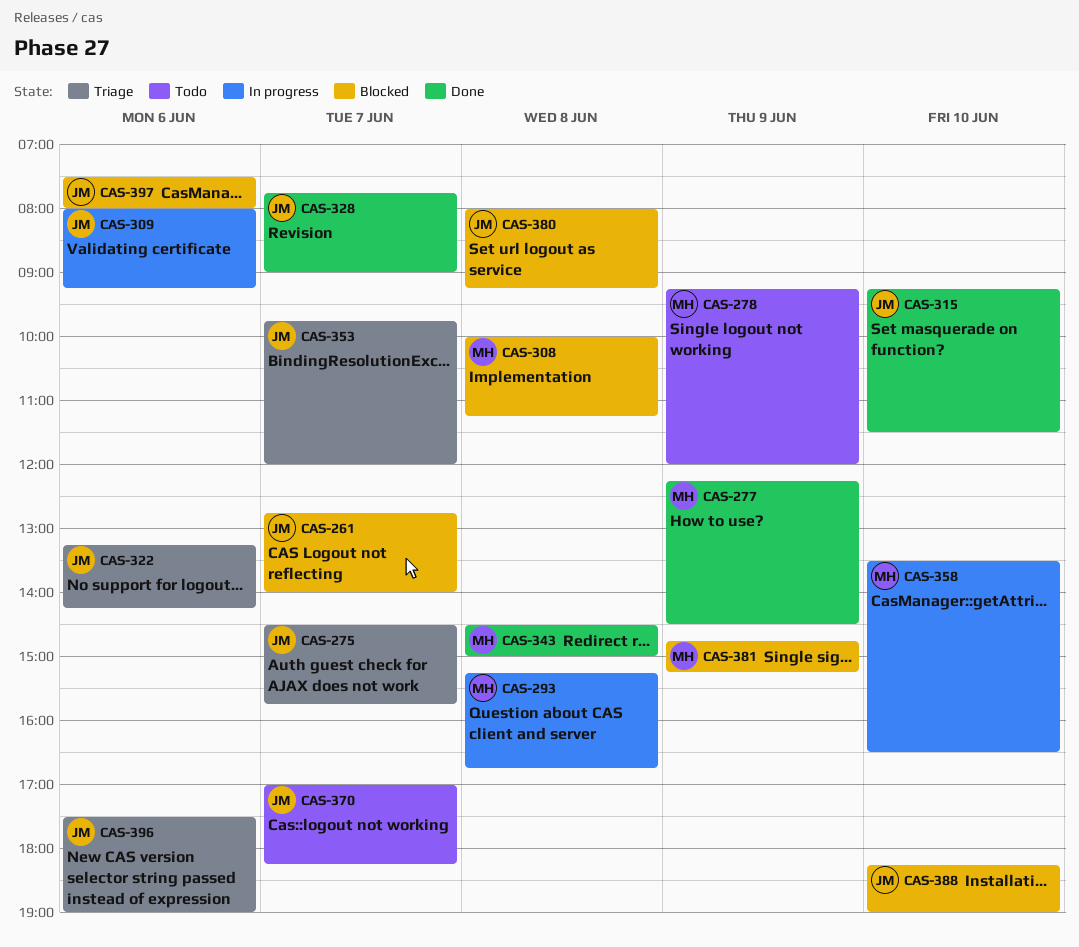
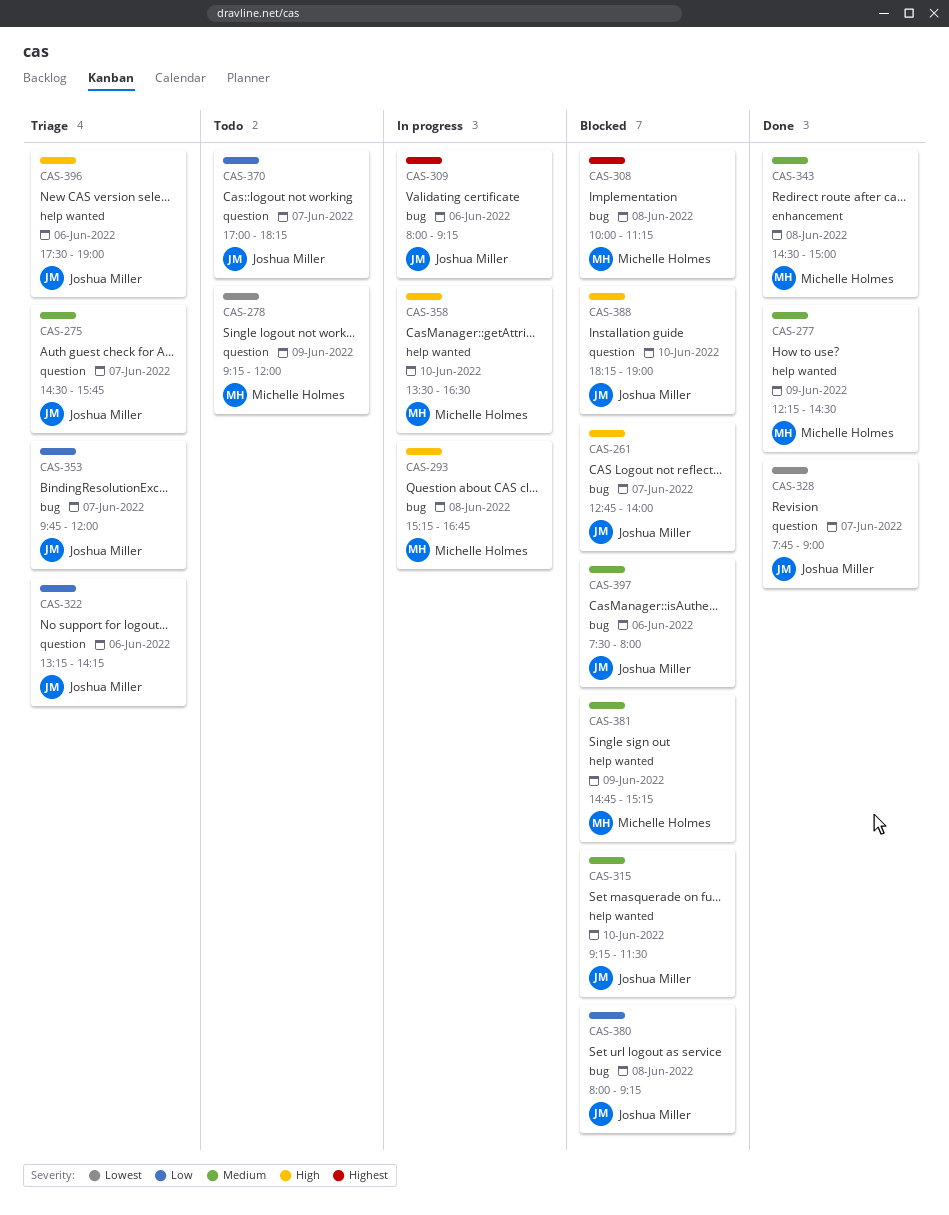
CAS-315, status: Done -> Blocked

